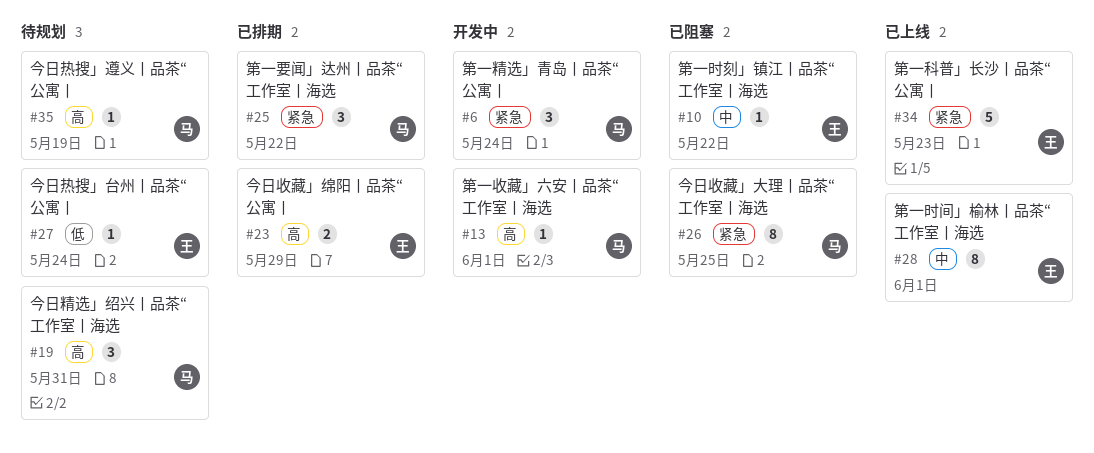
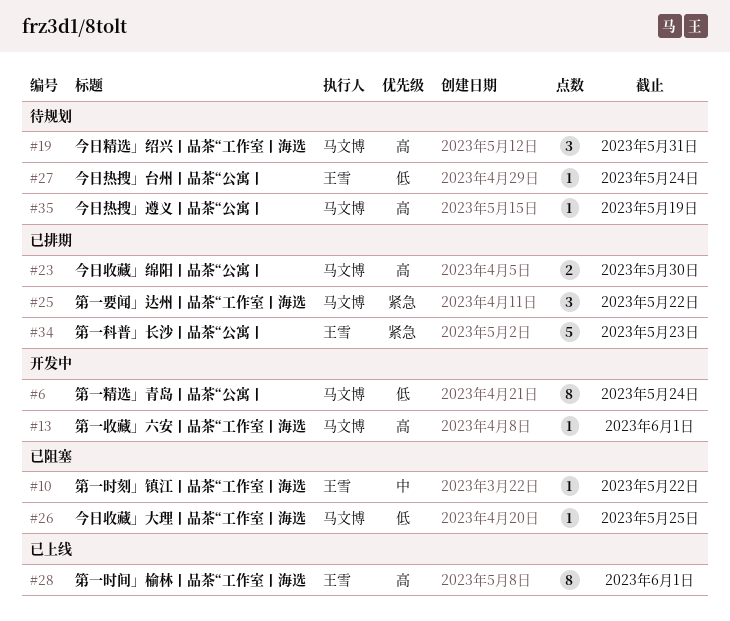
#6, priority: 紧急 -> 低
#6, estimate: 3 -> 8
#23, owner: 王雪 -> 马文博
#23, due: May 29 -> May 30
#26, priority: 紧急 -> 低
#26, estimate: 8 -> 1
#28, priority: 中 -> 高
#34, status: 已上线 -> 已排期

